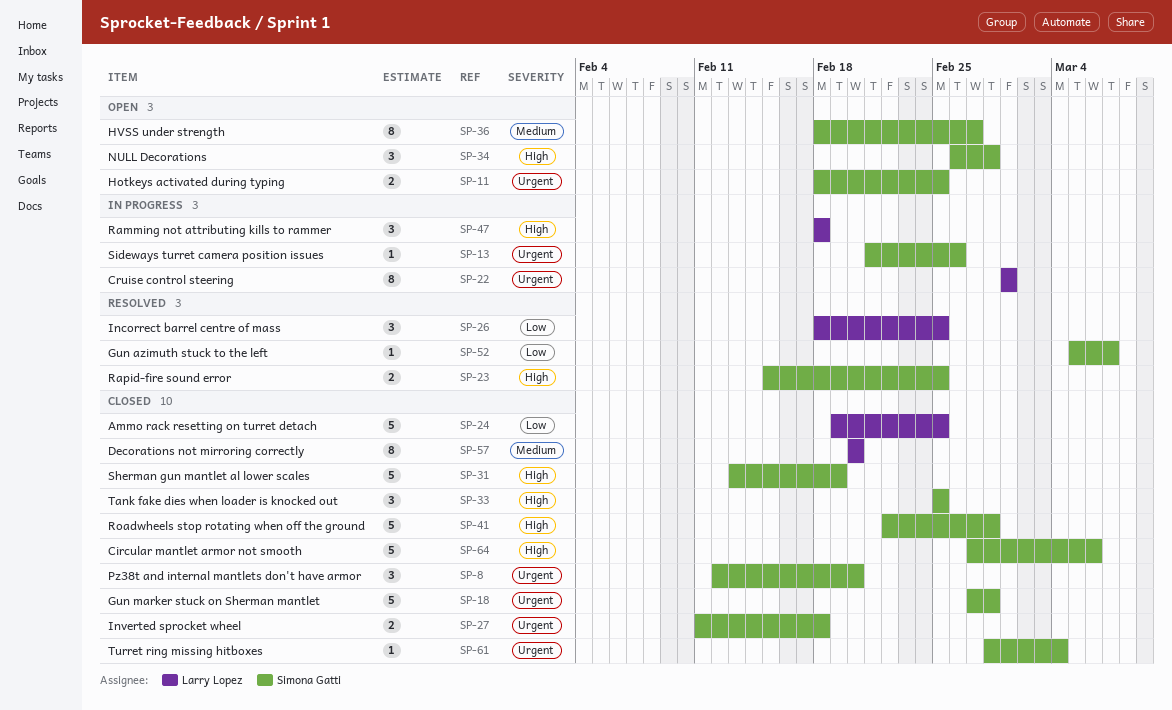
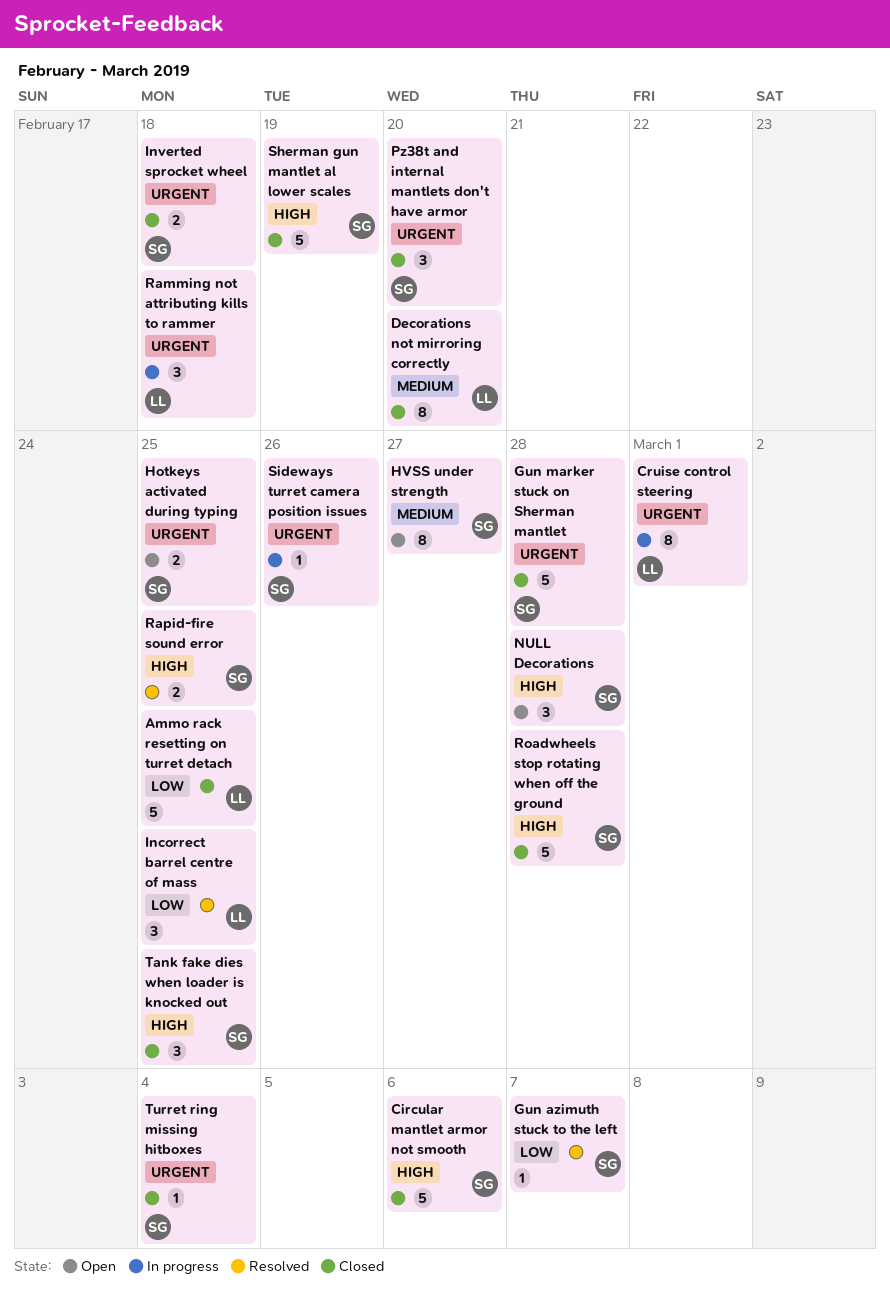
Ramming not attributing kills to rammer, priority: High -> Urgent

